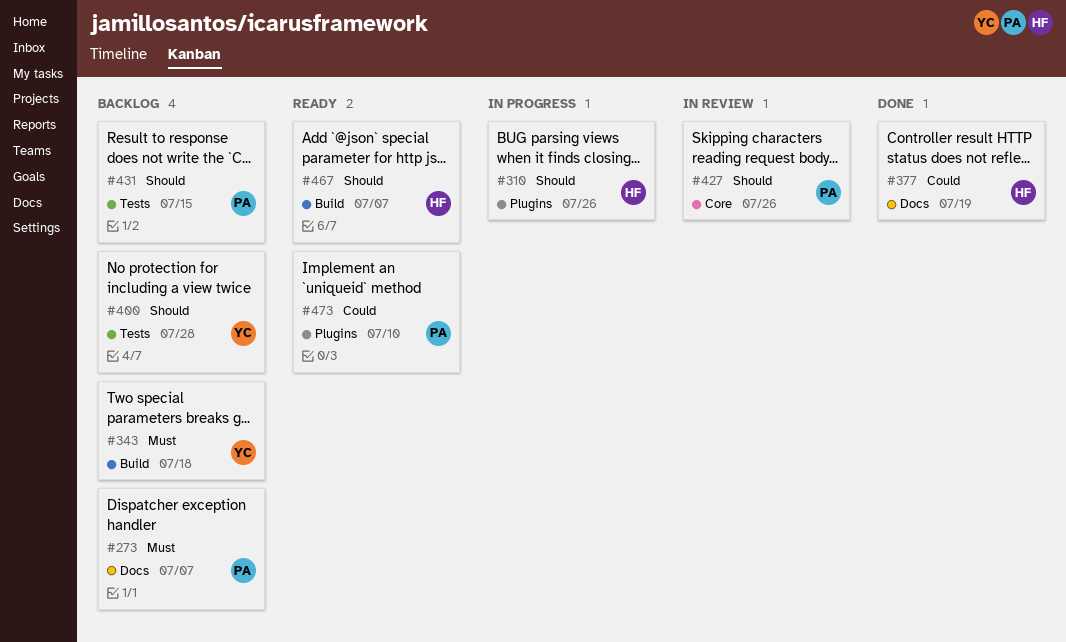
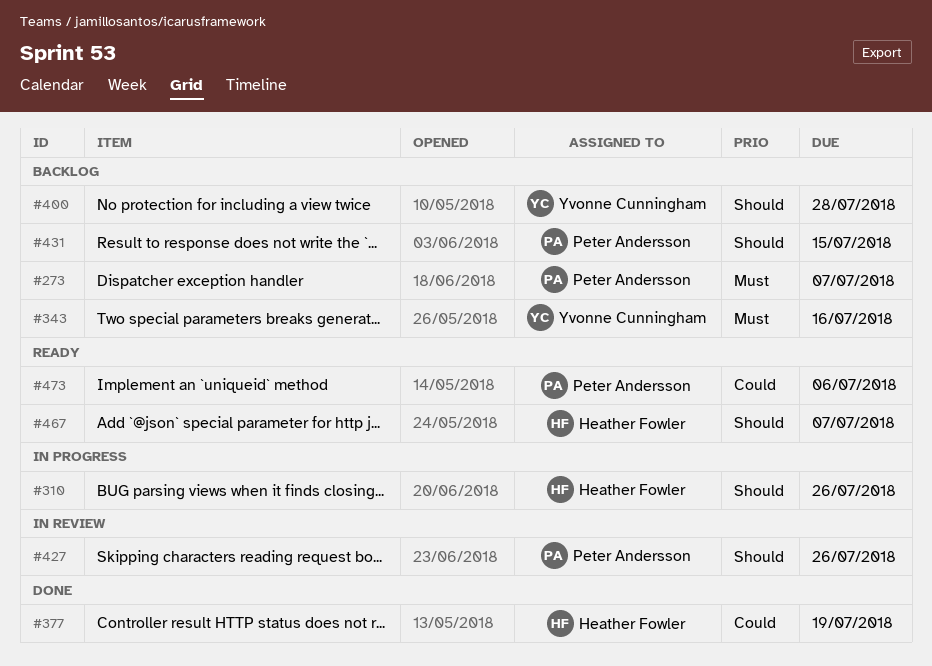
#343, due: Jul 18 -> Jul 16
#473, due: Jul 10 -> Jul 6

